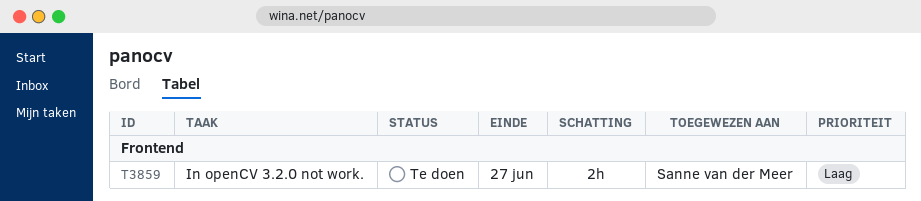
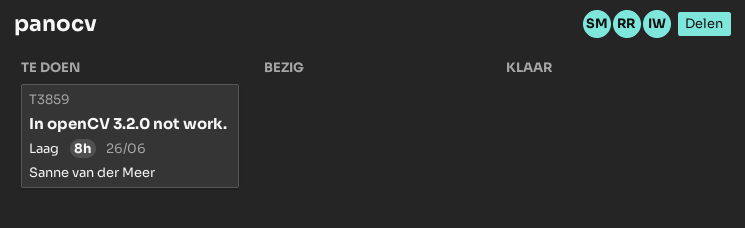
T3859, estimate: 2h -> 8h
T3859, due: Jun 27 -> Jun 26

